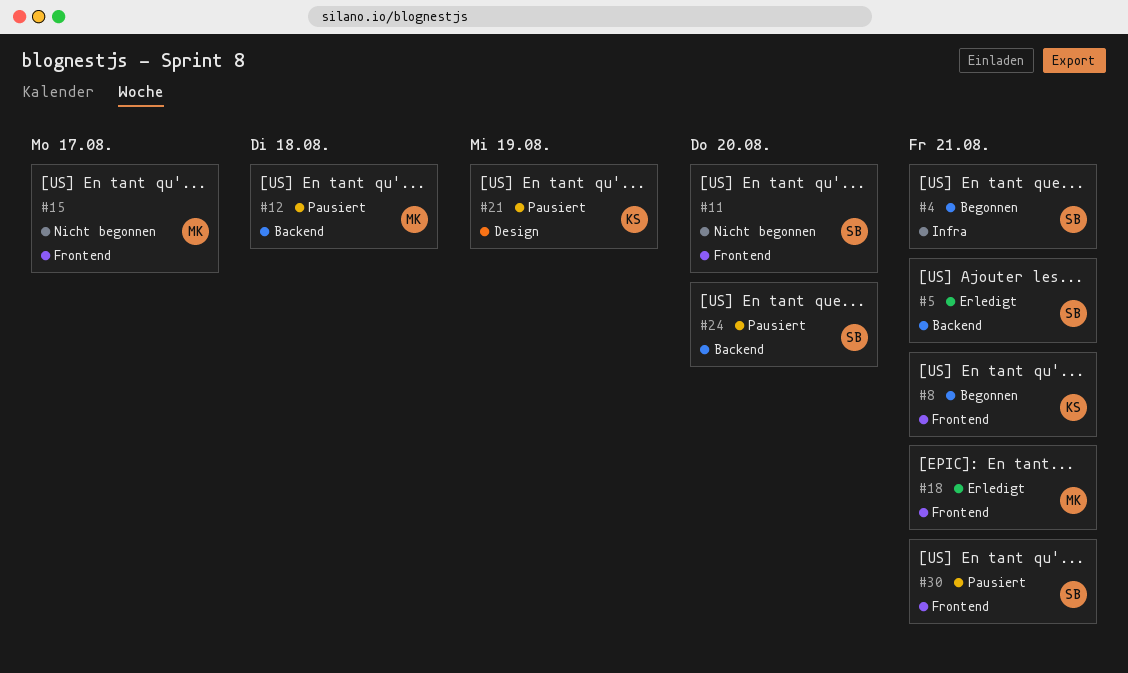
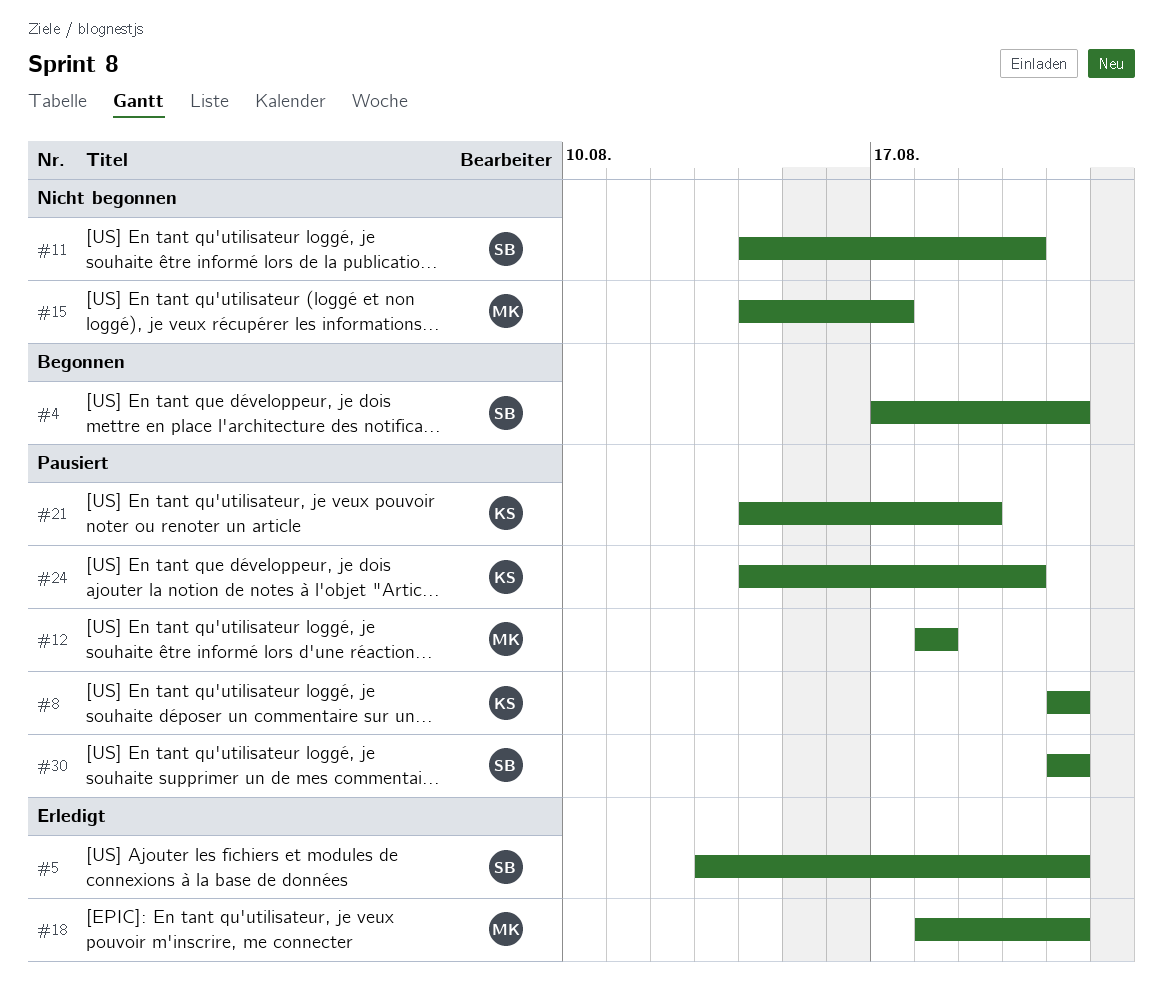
#8, status: Begonnen -> Pausiert
#24, owner: SB -> KS

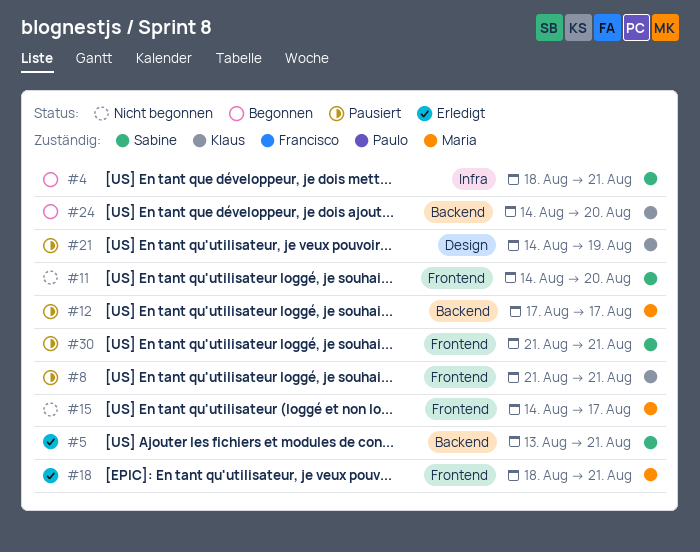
#4, start: Aug 17 -> Aug 18
#12, start: Aug 18 -> Aug 17
#12, due: Aug 18 -> Aug 17
#24, status: Pausiert -> Begonnen

